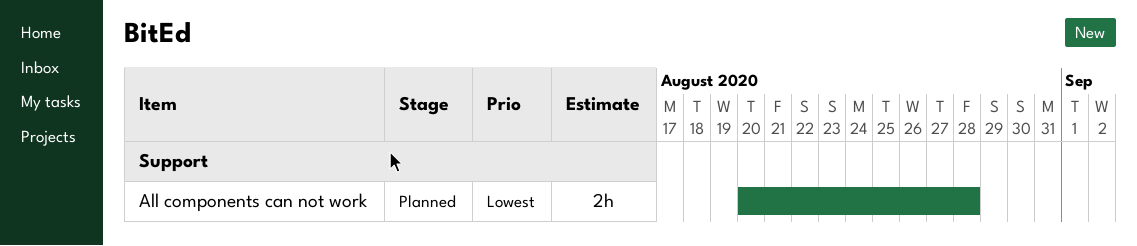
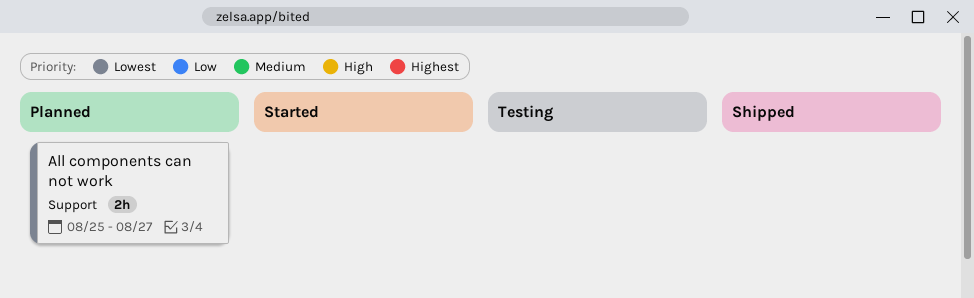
All components can not work, start: Aug 20 -> Aug 25
All components can not work, due: Aug 28 -> Aug 27

